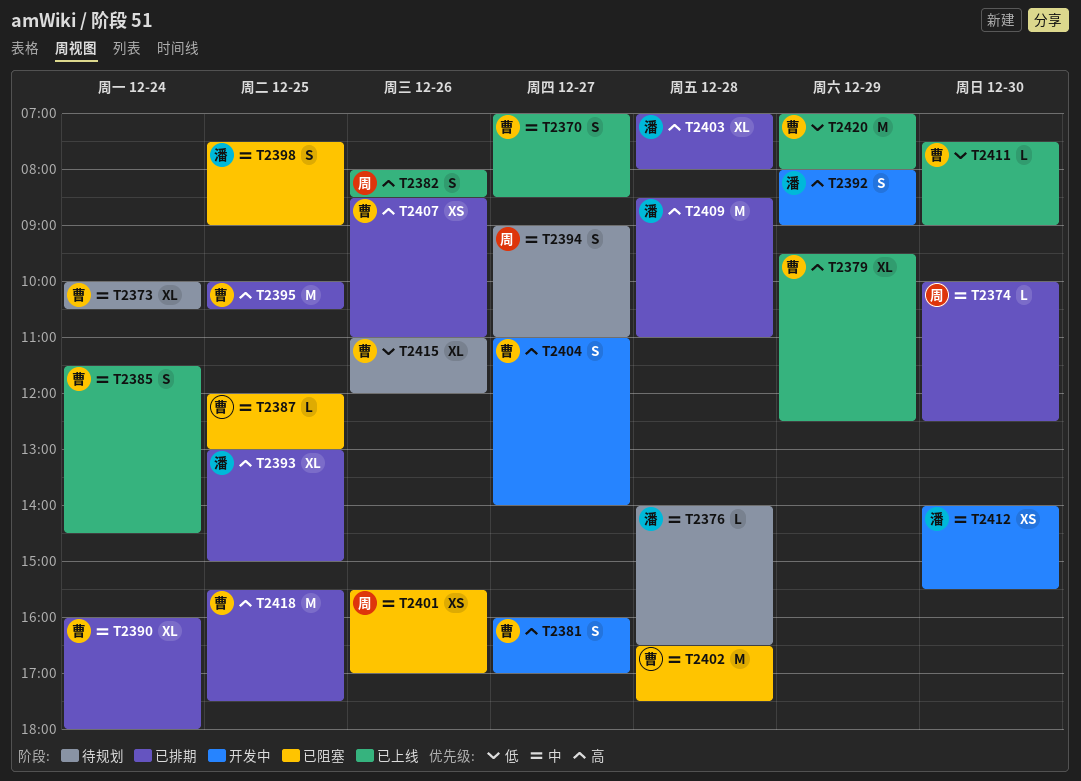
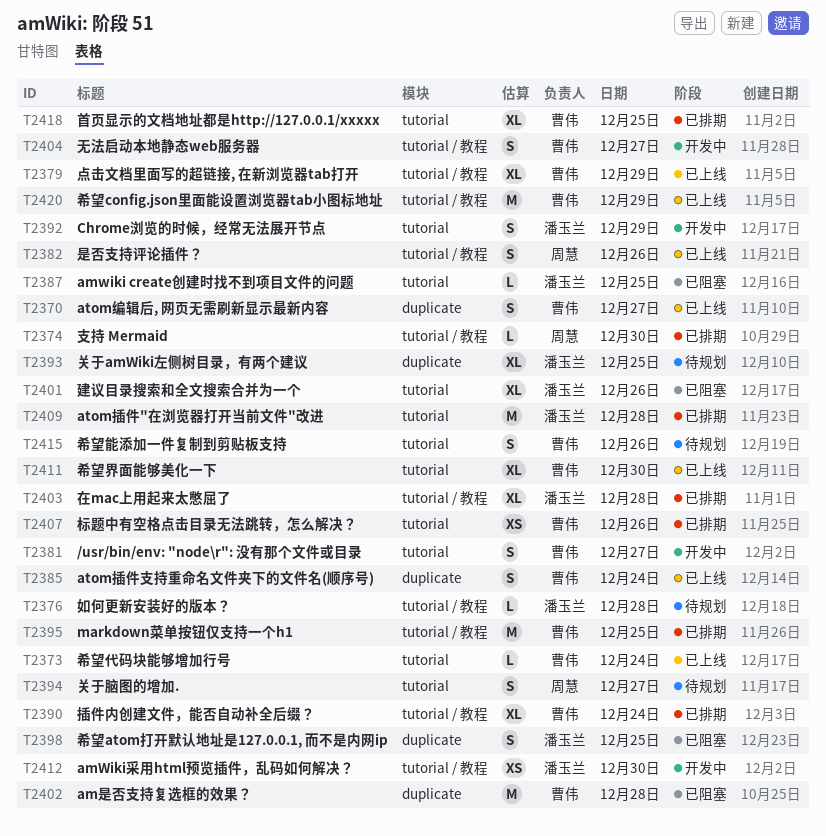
T2373, status: 待规划 -> 已上线
T2373, estimate: XL -> L
T2387, owner: 曹伟 -> 潘玉兰
T2393, status: 已排期 -> 待规划
T2401, owner: 周慧 -> 潘玉兰
T2401, estimate: XS -> XL
T2411, estimate: L -> XL
T2415, estimate: XL -> S
T2418, estimate: M -> XL

